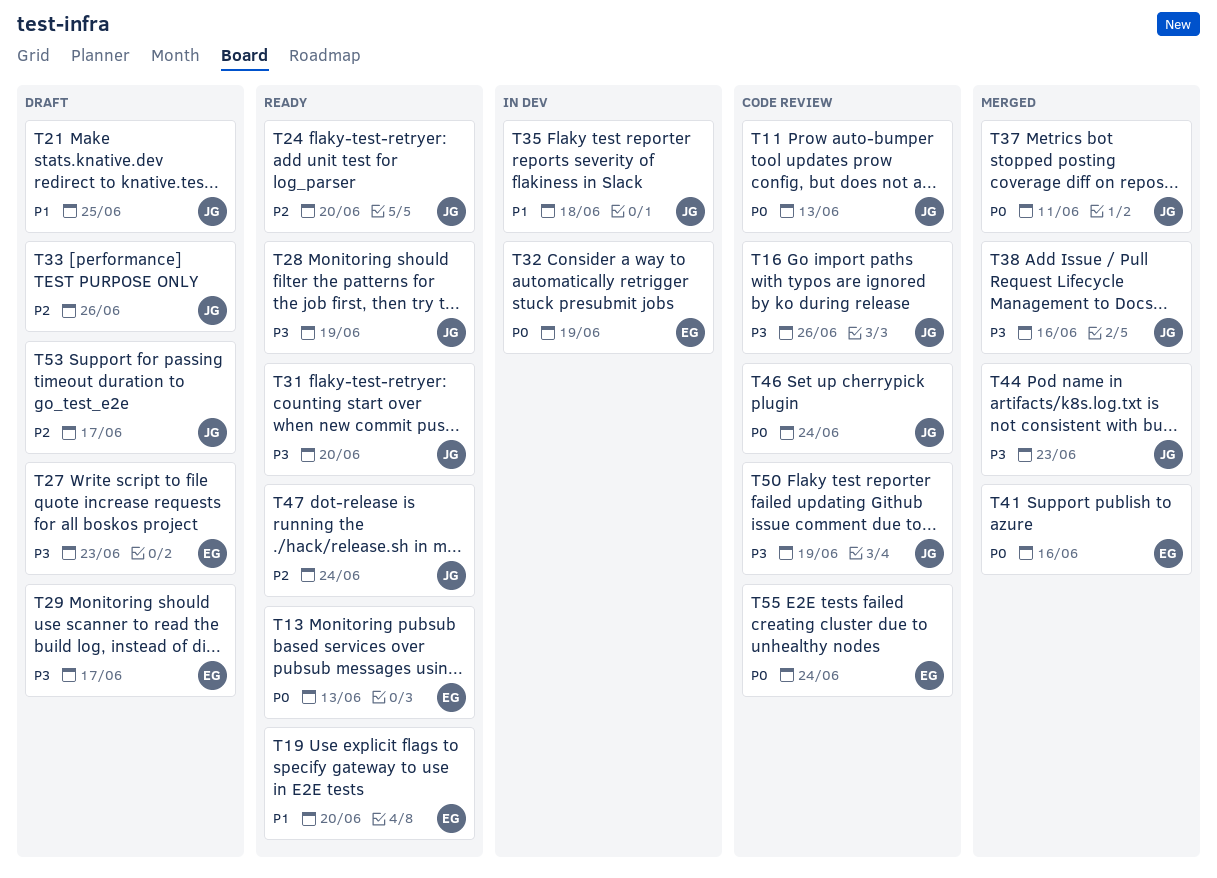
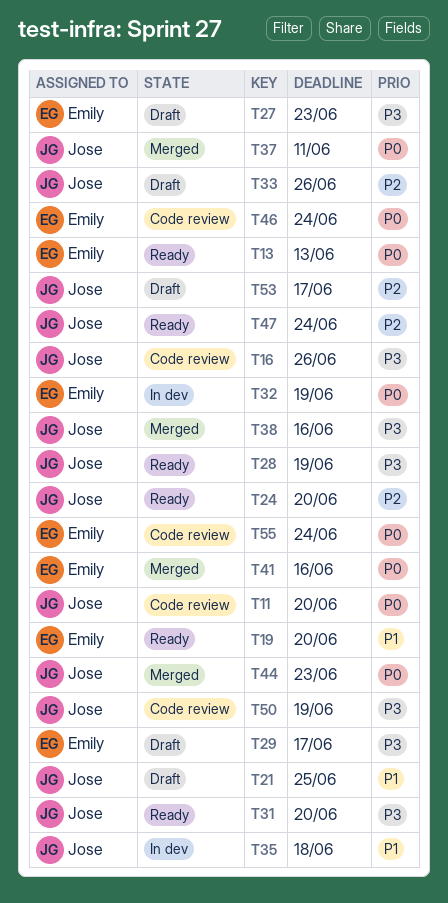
T11, due: Jun 13 -> Jun 20
T44, priority: P3 -> P0
T46, owner: Jose -> Emily

